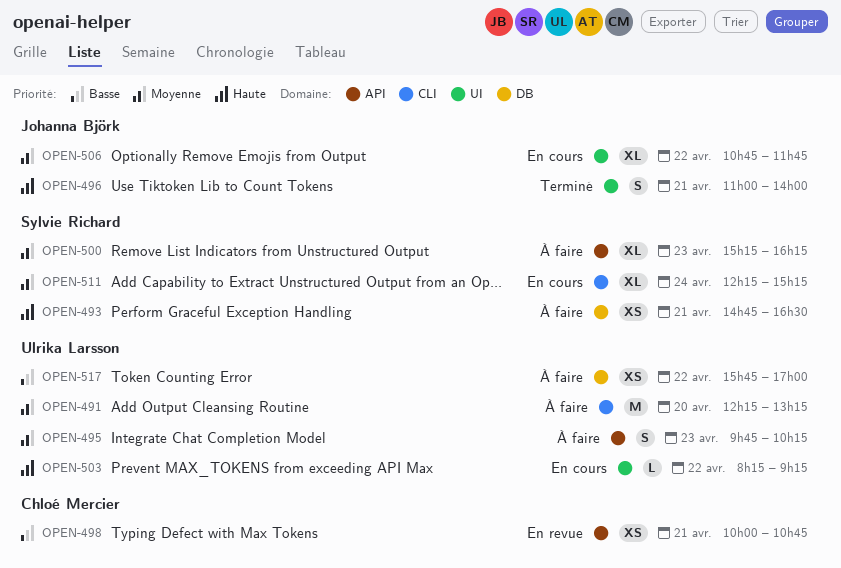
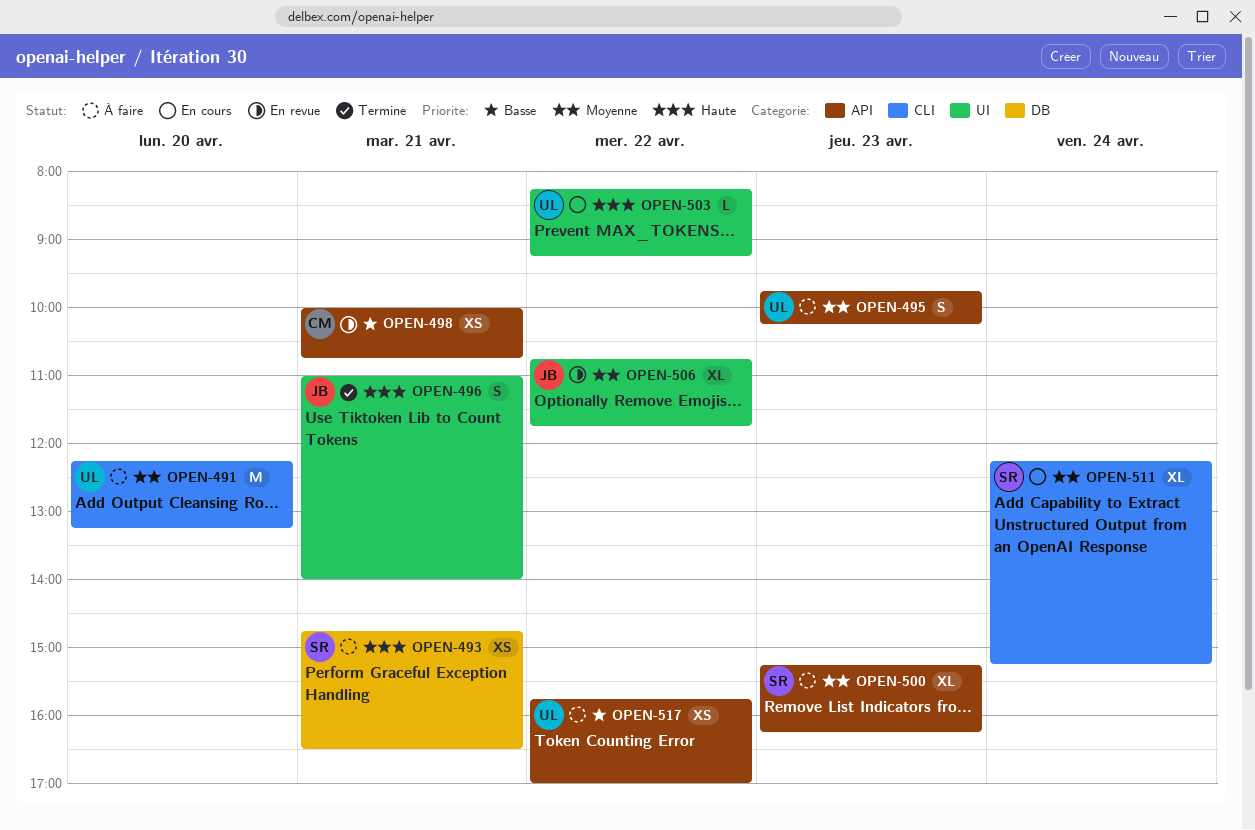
OPEN-506, status: En cours -> En revue
OPEN-517, label: DB -> API

